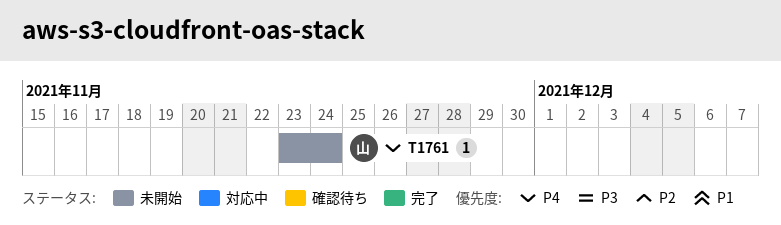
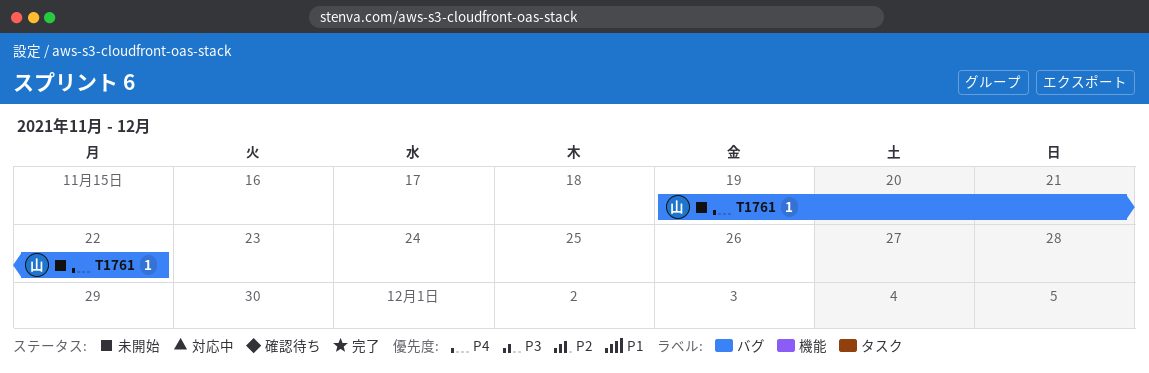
T1761, start: Nov 23 -> Nov 19
T1761, due: Nov 24 -> Nov 22

